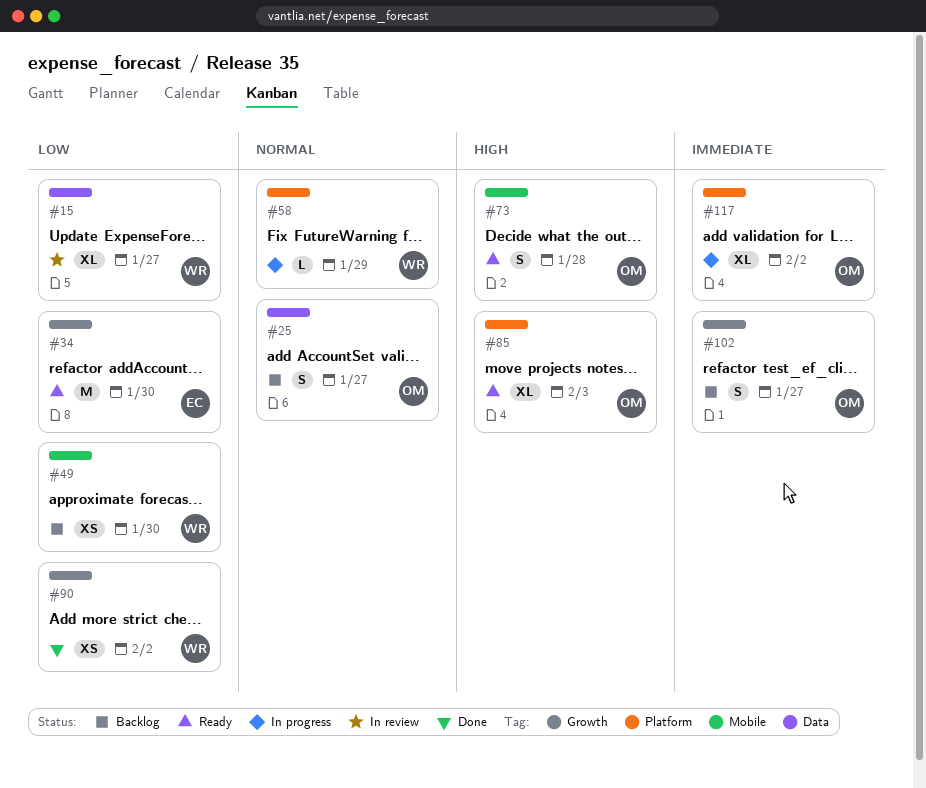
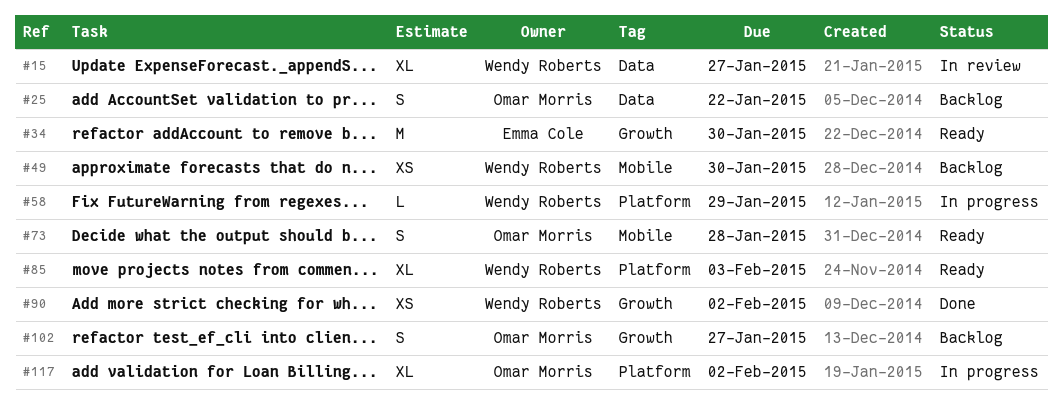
#25, due: Jan 27 -> Jan 22
#85, owner: Omar Morris -> Wendy Roberts

